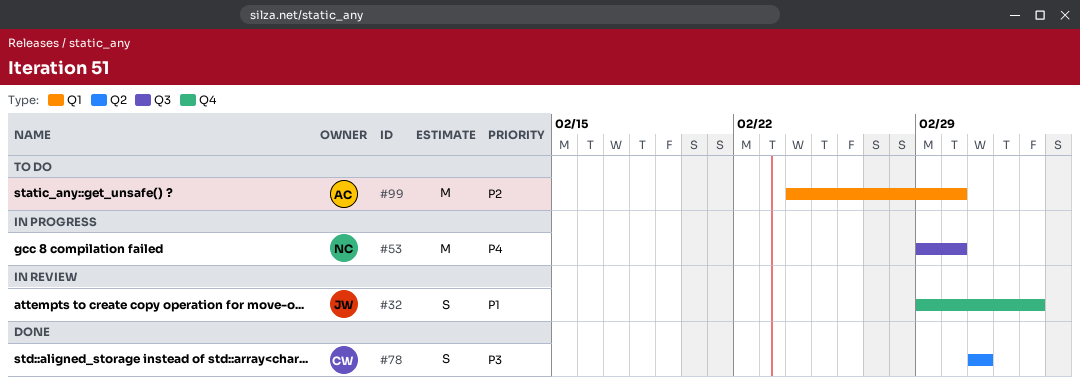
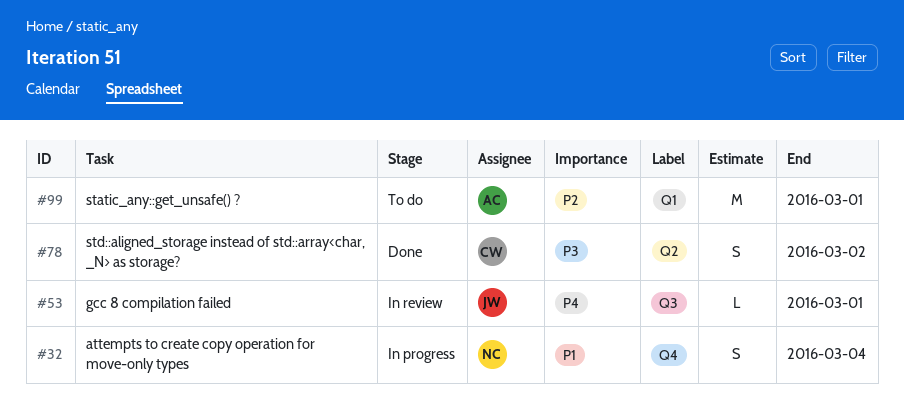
#32, status: In review -> In progress
#32, owner: JW -> NC
#53, status: In progress -> In review
#53, owner: NC -> JW
#53, estimate: M -> L

